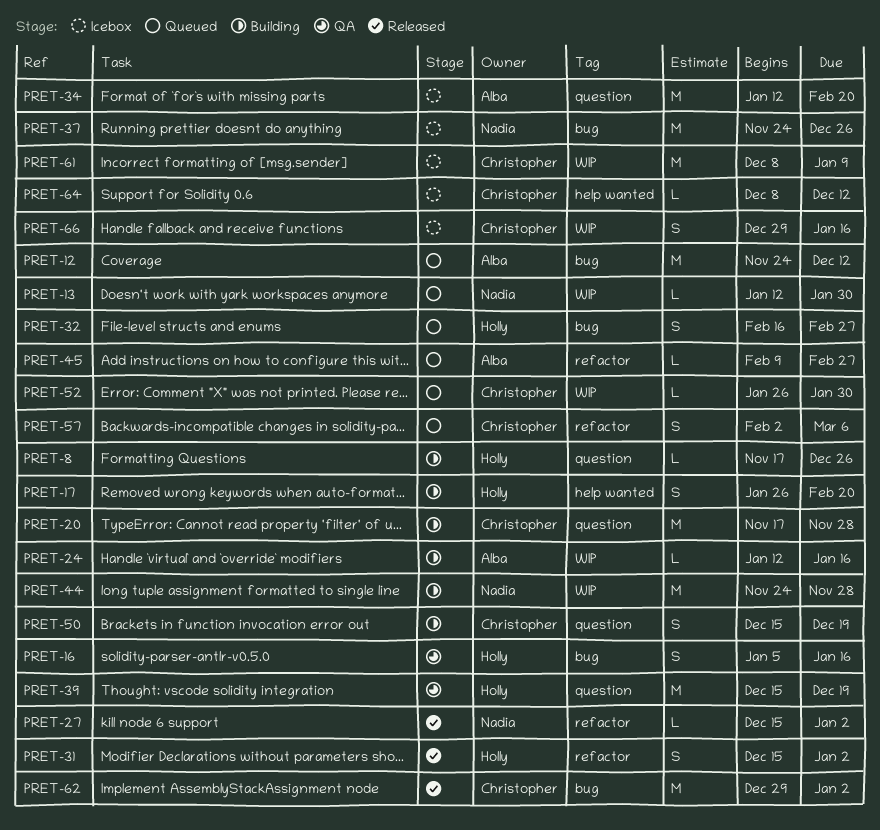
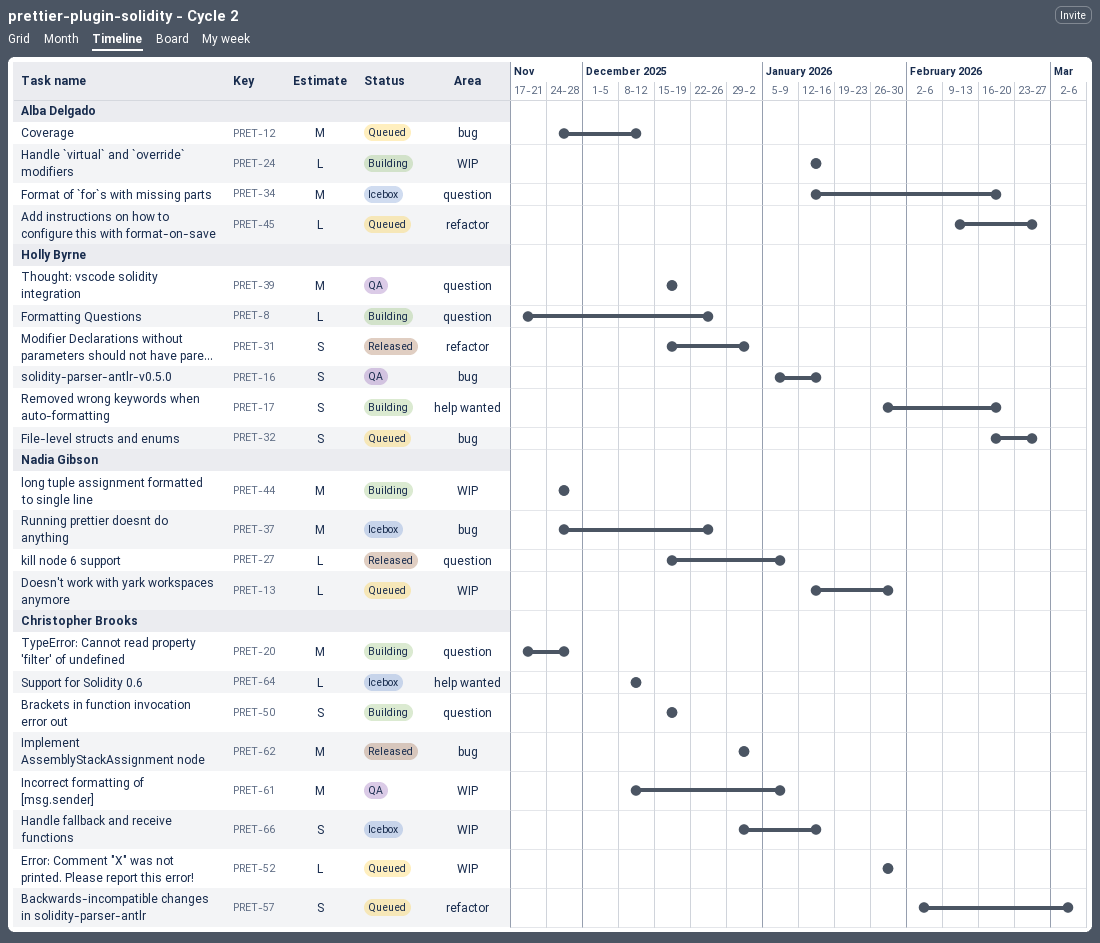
PRET-27, label: refactor -> question
PRET-27, due: Jan 2 -> Jan 9
PRET-61, status: Icebox -> QA

